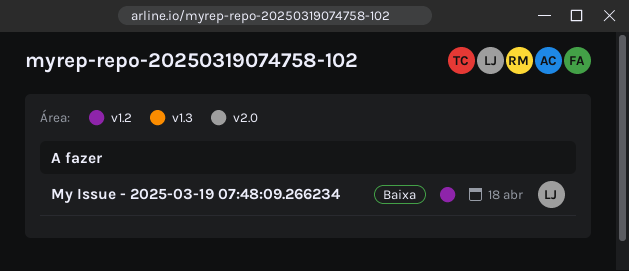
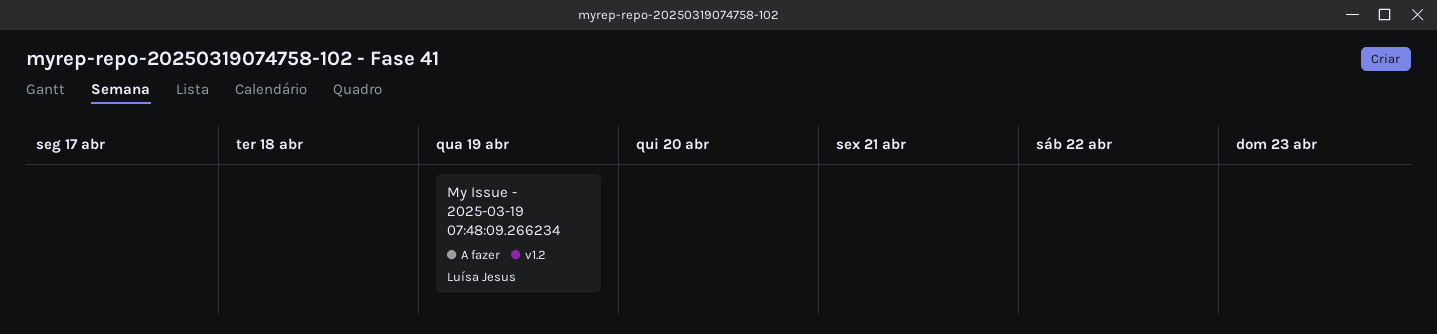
My Issue - 2025-03-19 07:48:09.266234, due: Apr 18 -> Apr 19

